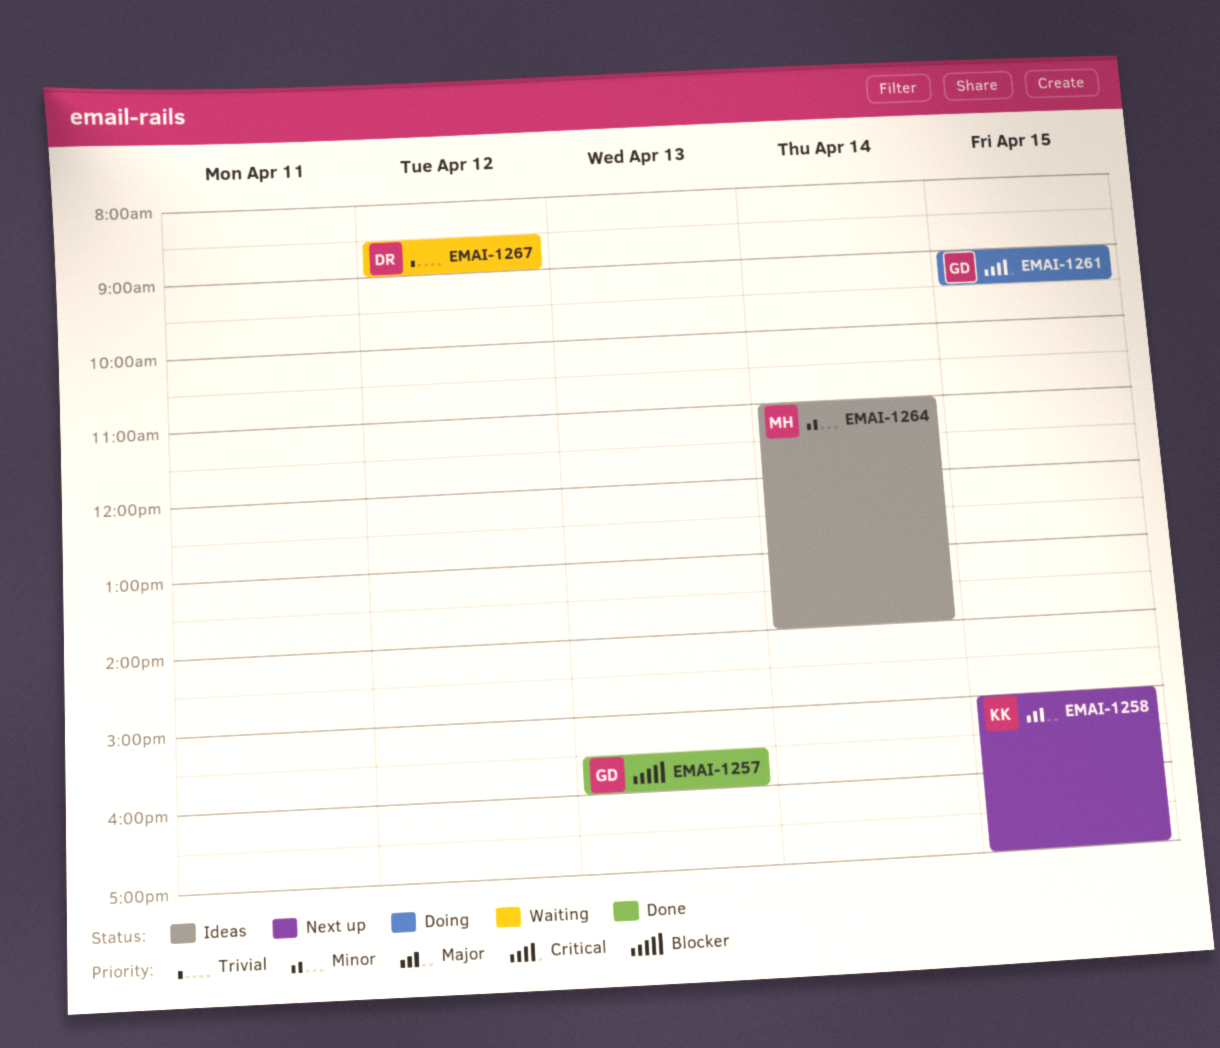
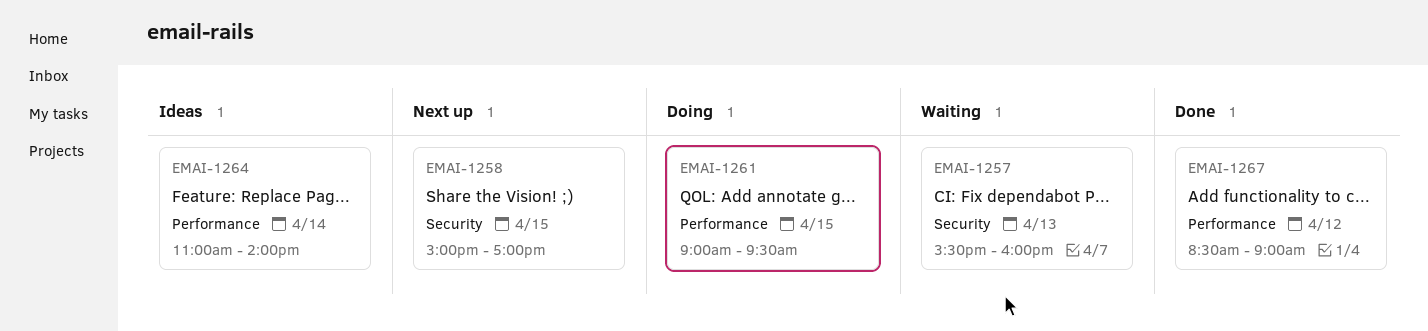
EMAI-1257, status: Done -> Waiting
EMAI-1267, status: Waiting -> Done

